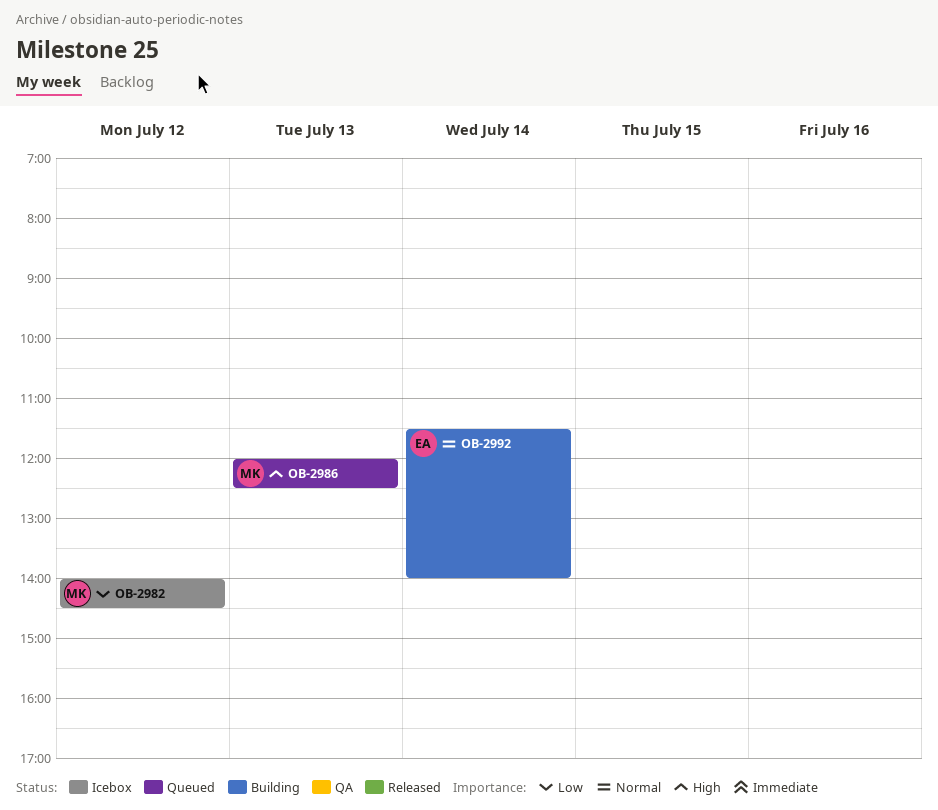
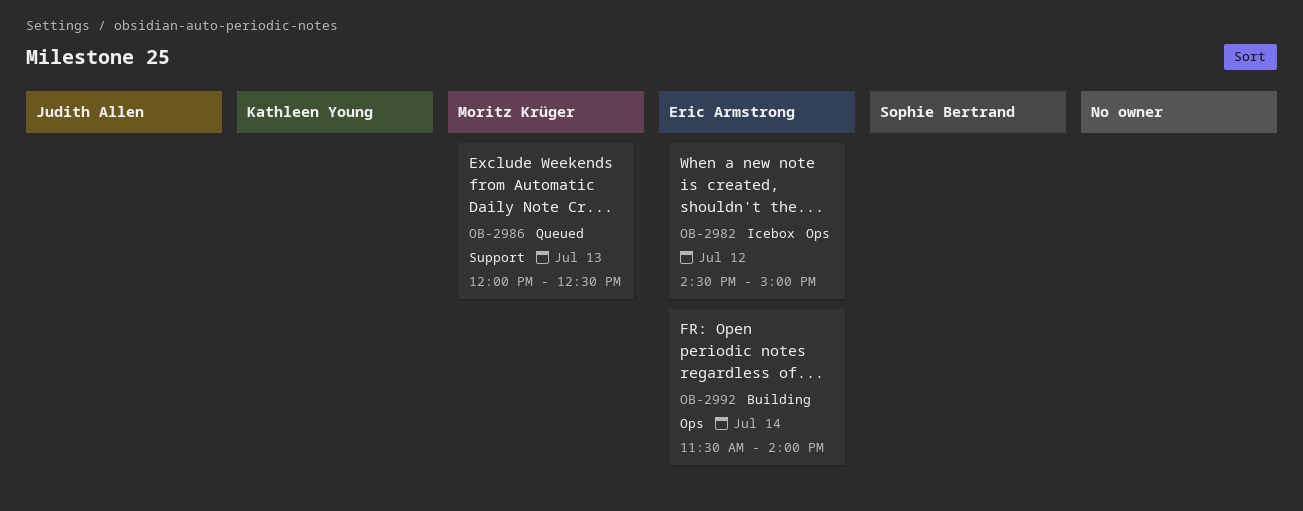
OB-2982, owner: Moritz Krüger -> Eric Armstrong
OB-2982, begins: 14:00 -> 14:30
OB-2982, ends: 14:30 -> 15:00

